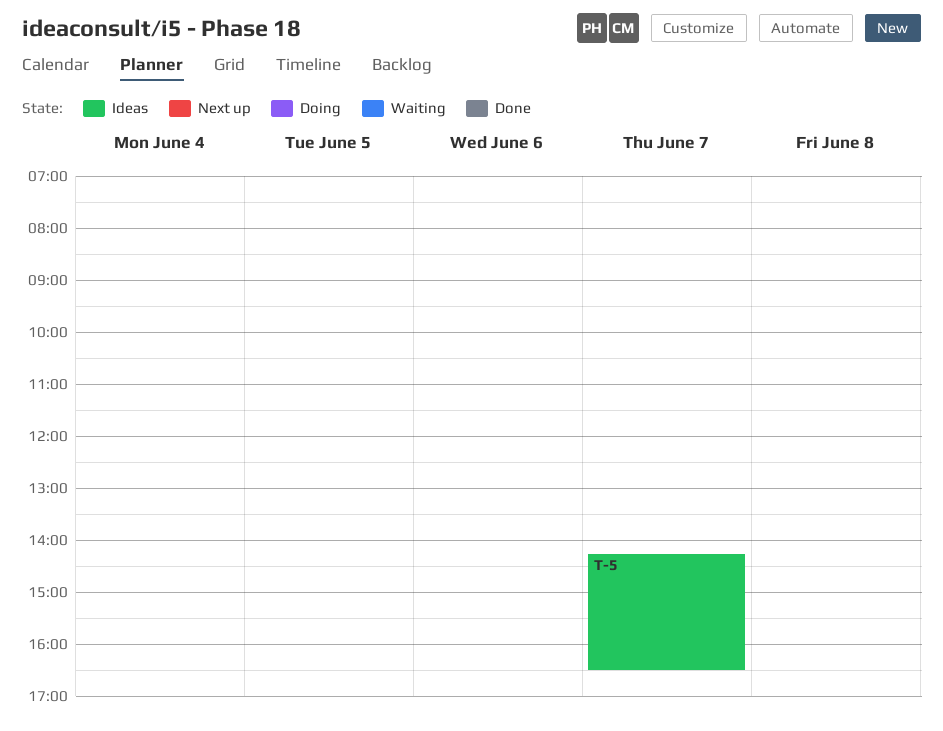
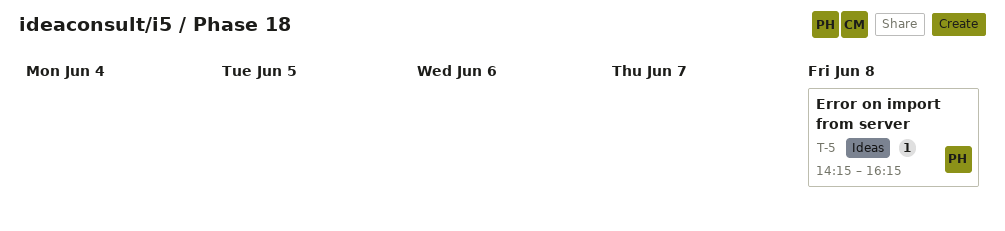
T-5, day: Jun 7 -> Jun 8
T-5, ends: 16:30 -> 16:15

